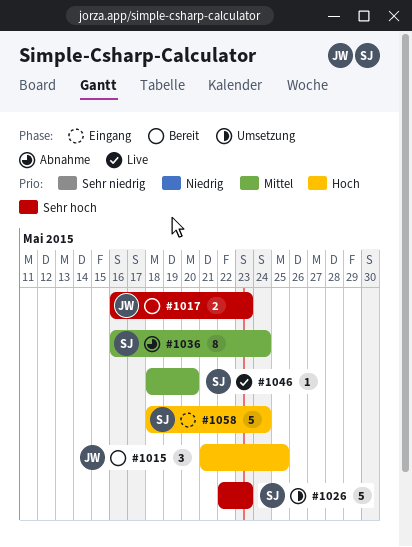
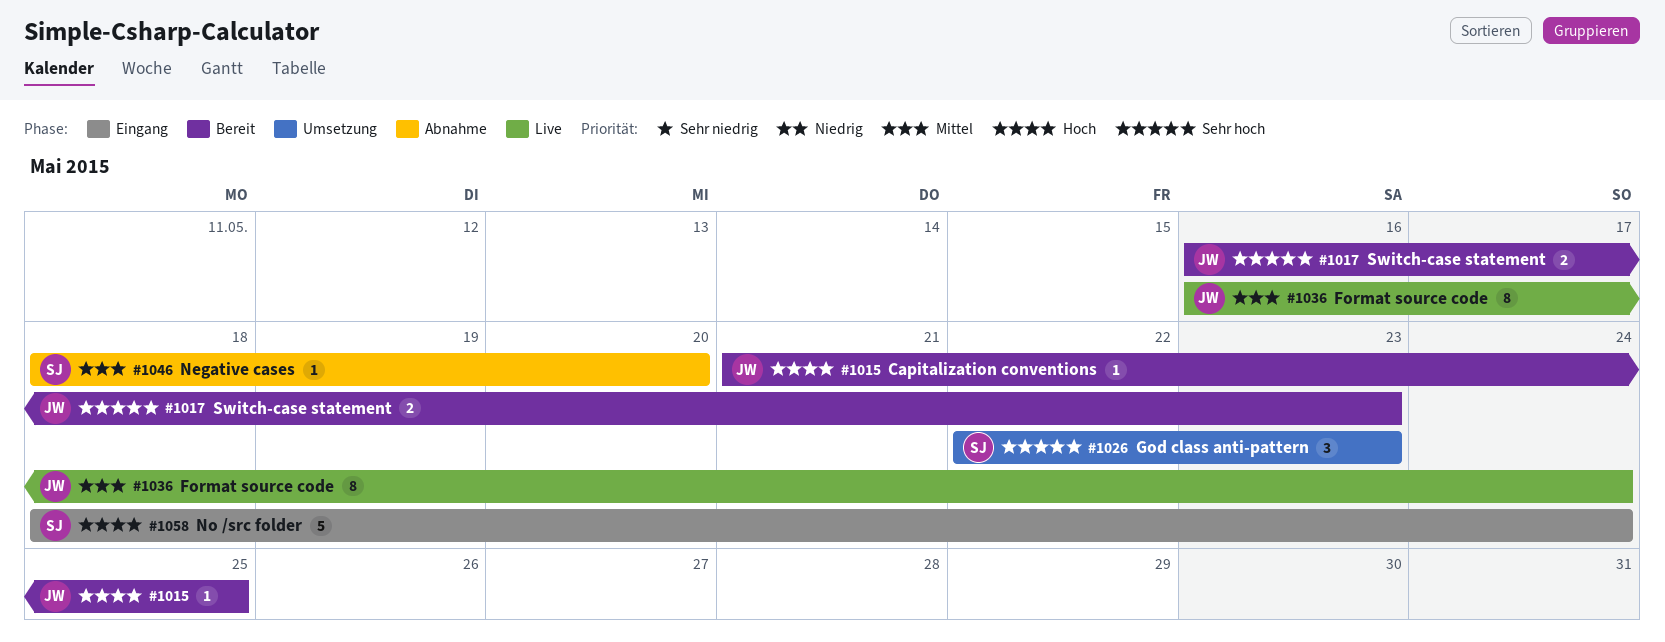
#1015, estimate: 3 -> 1
#1026, estimate: 5 -> 3
#1036, status: Abnahme -> Live
#1036, owner: SJ -> JW
#1046, status: Live -> Abnahme

